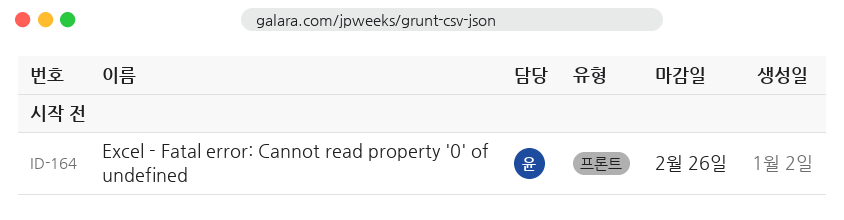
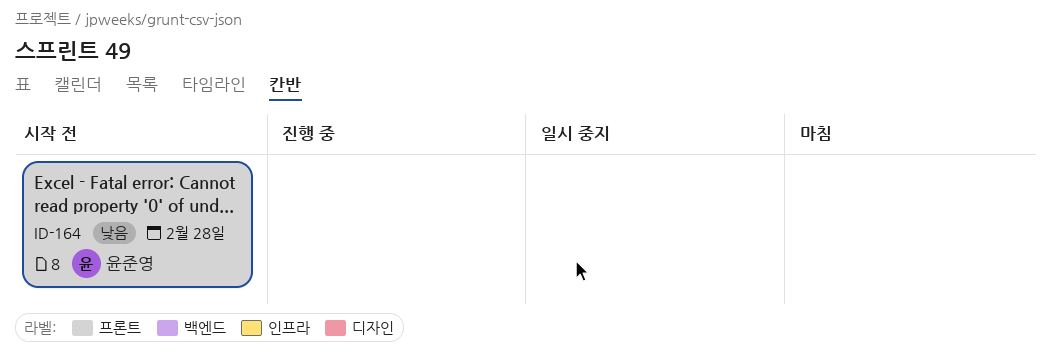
ID-164, due: Feb 26 -> Feb 28

